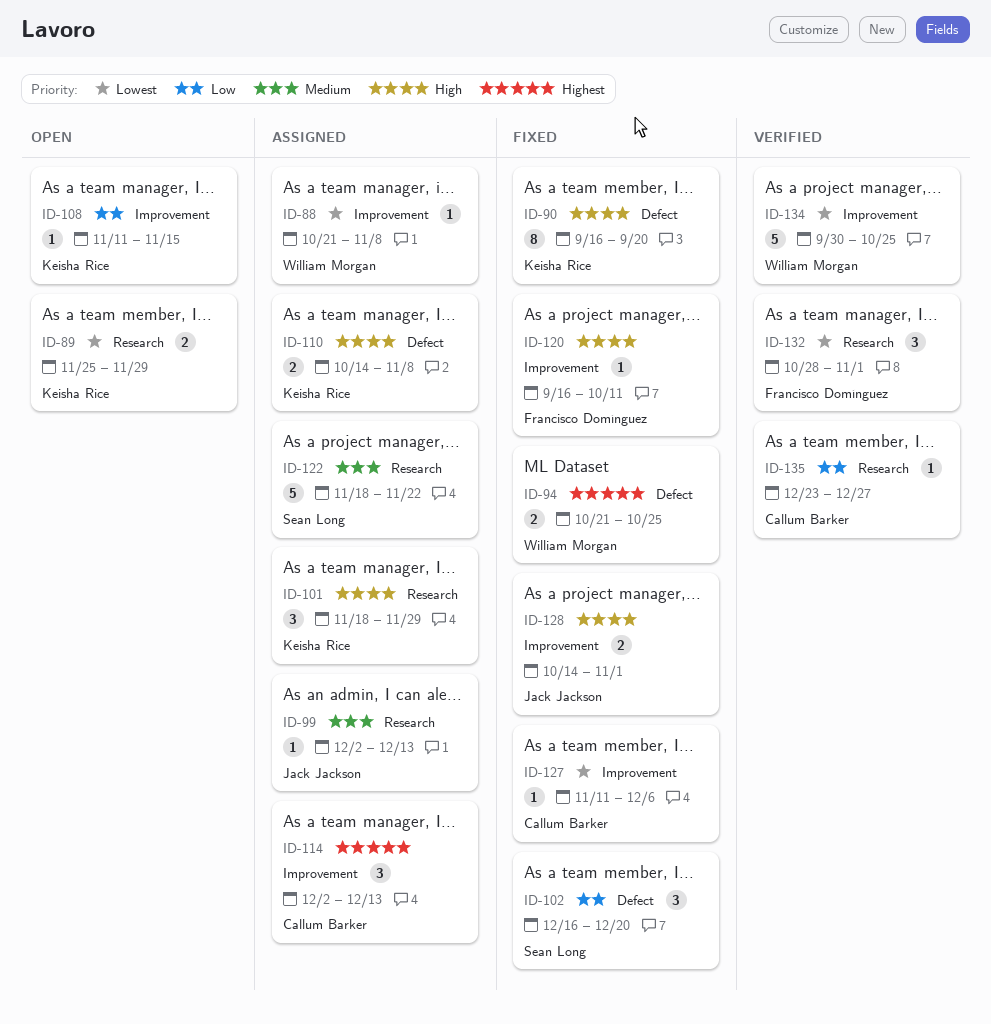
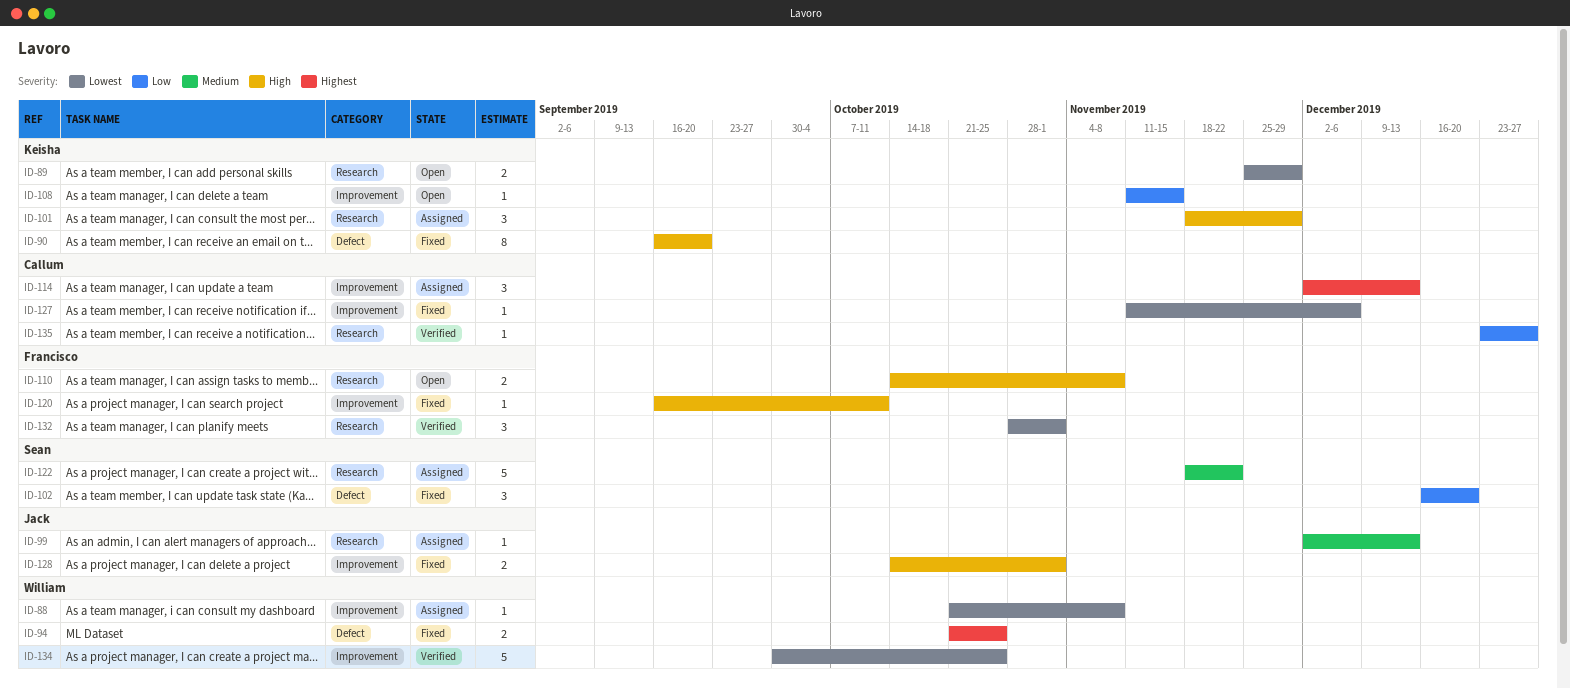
ID-110, status: Assigned -> Open
ID-110, owner: Keisha Rice -> Francisco Domínguez
ID-110, label: Defect -> Research

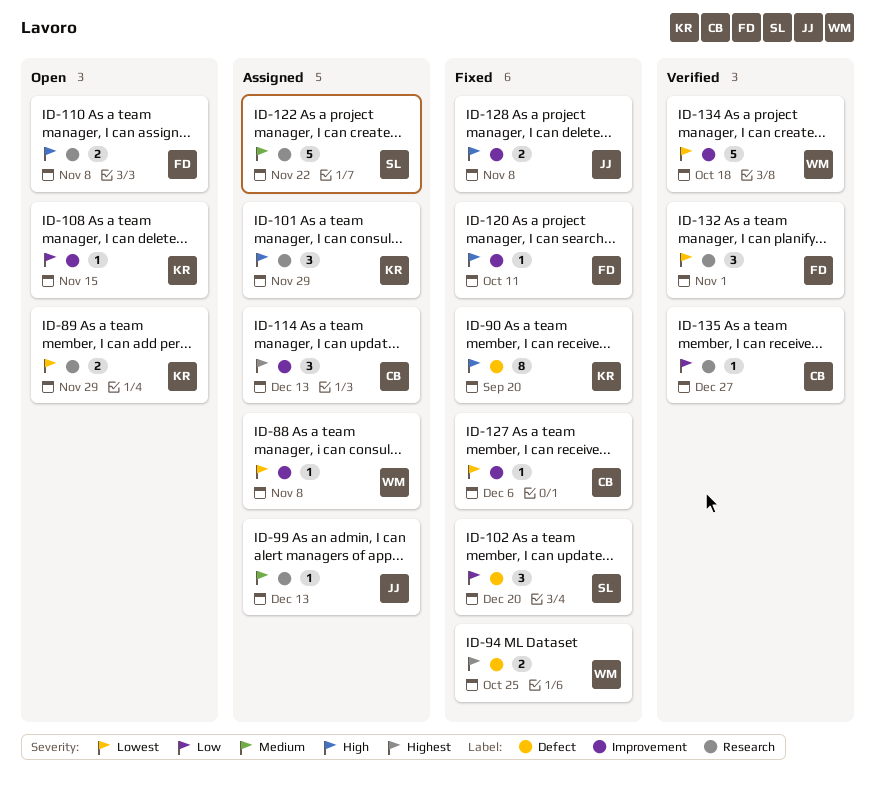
ID-128, due: Nov 1 -> Nov 8
ID-134, due: Oct 25 -> Oct 18

